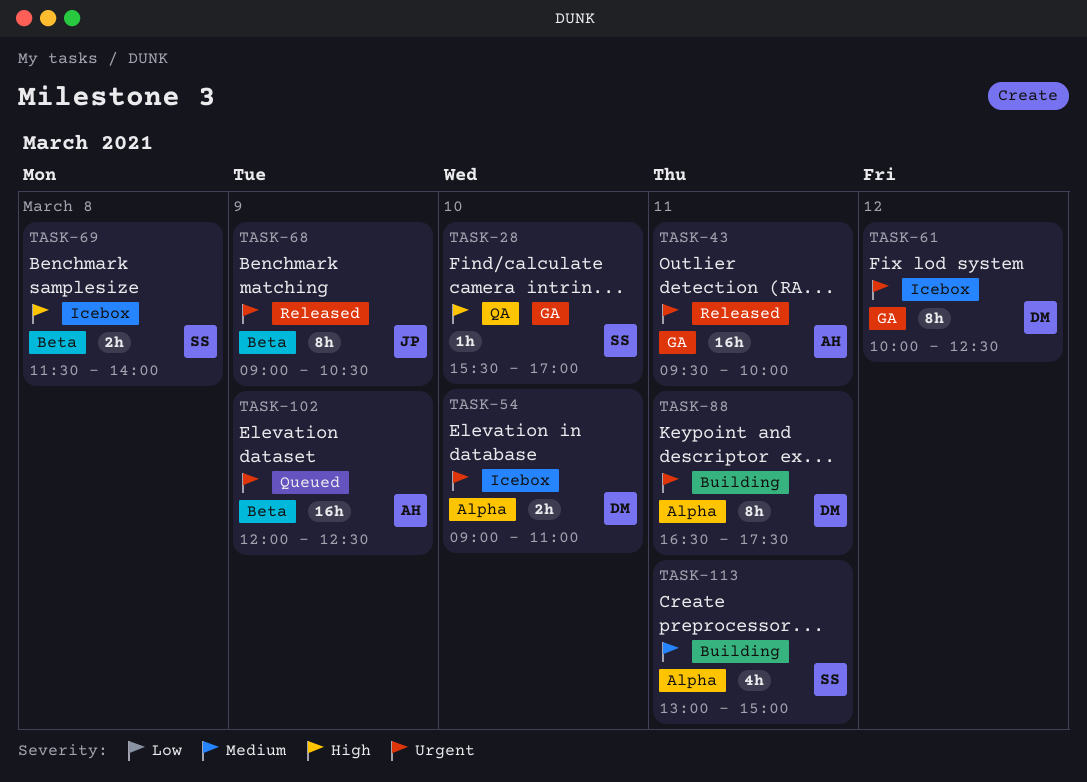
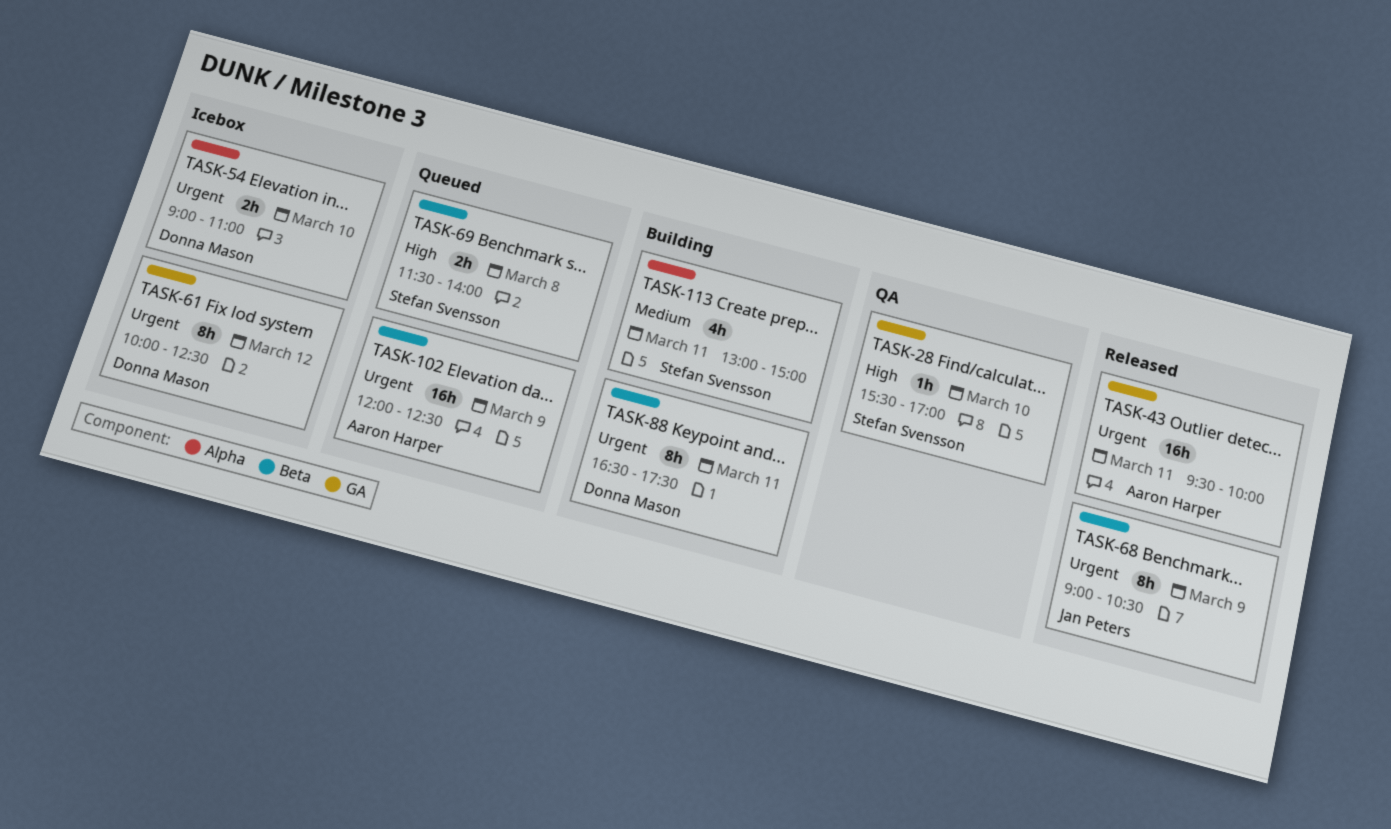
TASK-69, status: Icebox -> Queued
TASK-88, label: Alpha -> Beta

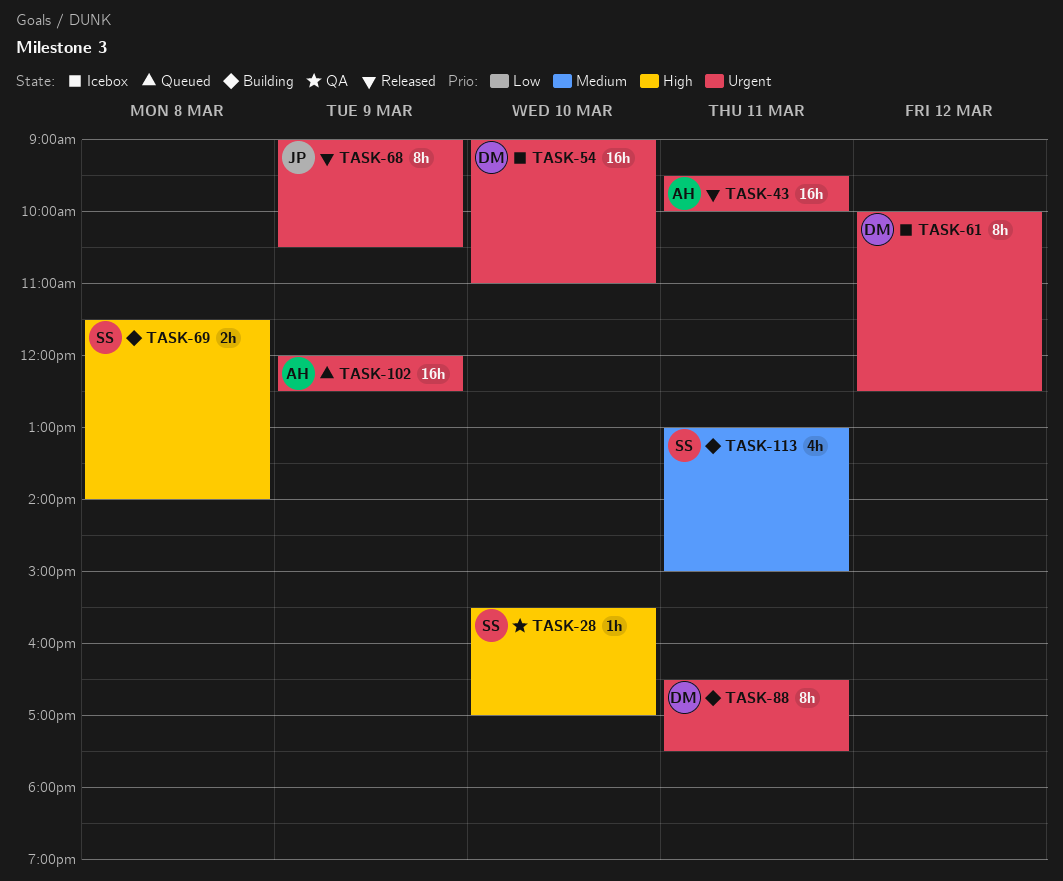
TASK-54, estimate: 2h -> 16h
TASK-69, status: Queued -> Building

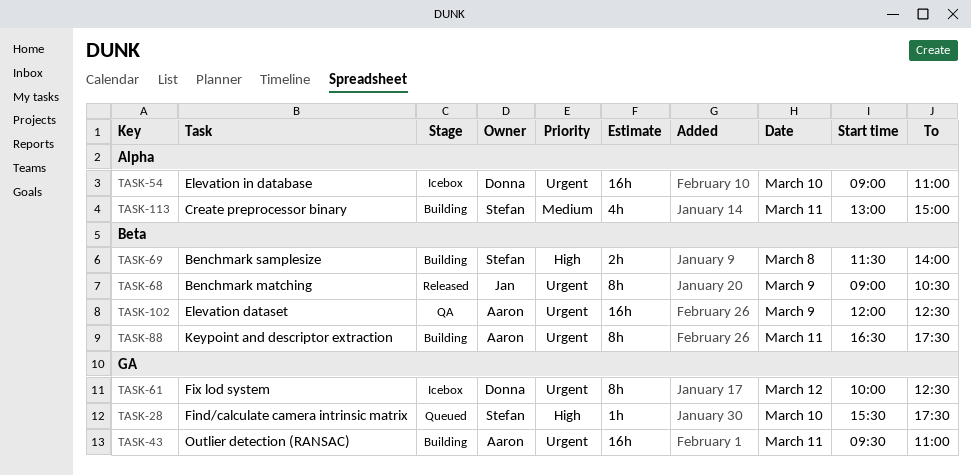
TASK-28, status: QA -> Queued
TASK-28, ends: 17:00 -> 17:30
TASK-43, status: Released -> Building
TASK-43, ends: 10:00 -> 11:00
TASK-88, owner: Donna -> Aaron
TASK-102, status: Queued -> QA

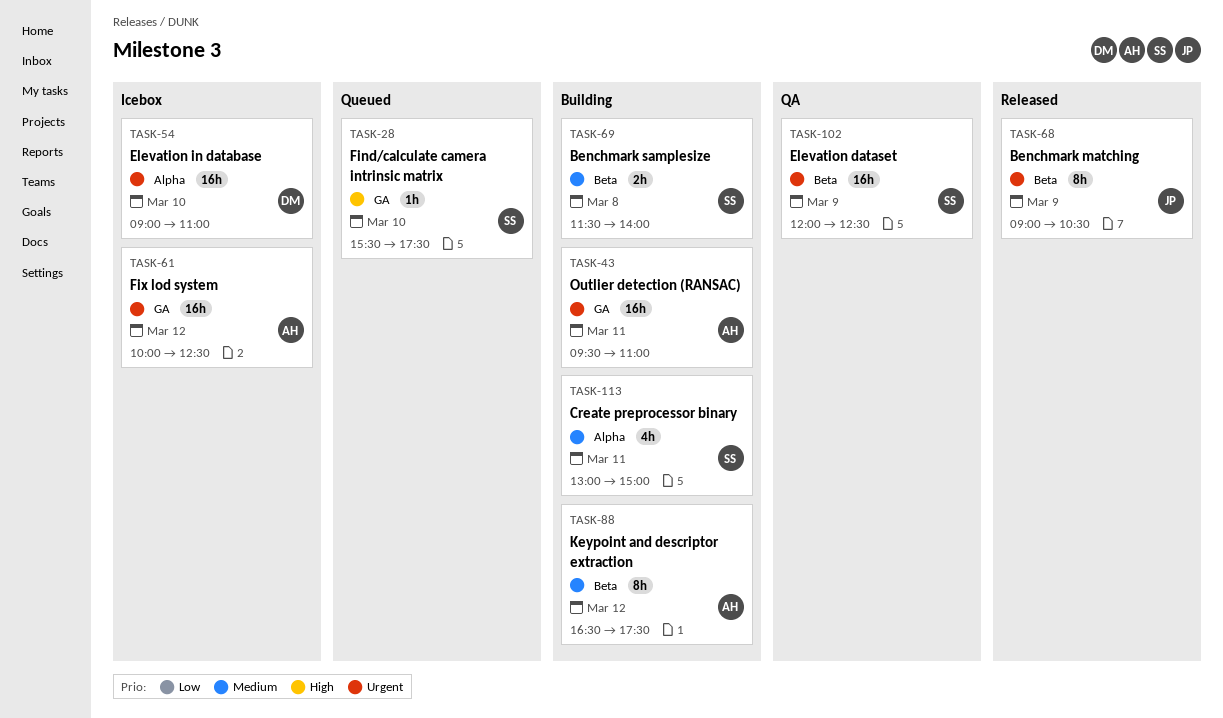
TASK-61, owner: Donna -> Aaron
TASK-61, estimate: 8h -> 16h
TASK-69, priority: High -> Medium
TASK-88, priority: Urgent -> Medium
TASK-88, day: Mar 11 -> Mar 12
TASK-102, owner: Aaron -> Stefan

